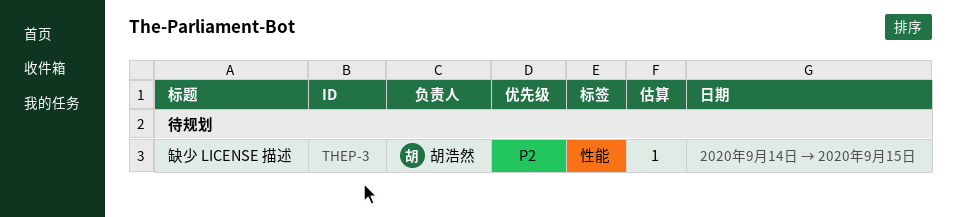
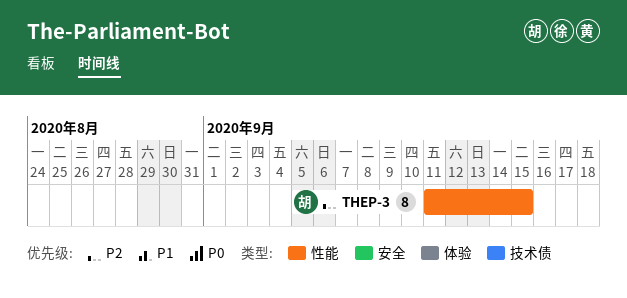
THEP-3, estimate: 1 -> 8
THEP-3, start: Sep 14 -> Sep 11

